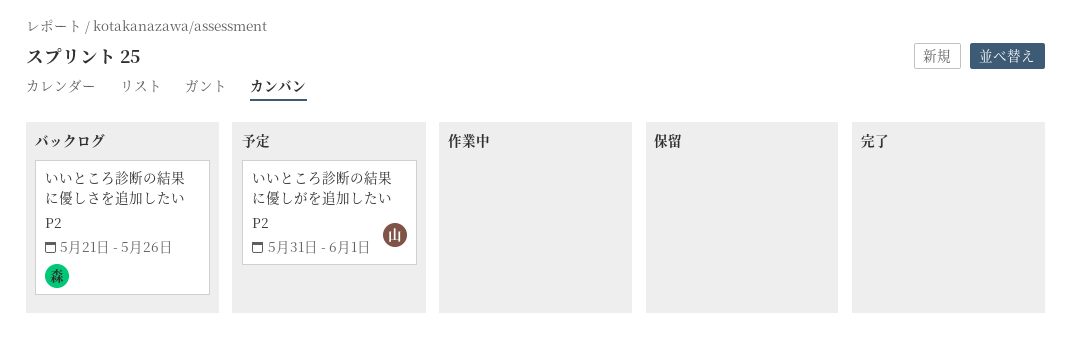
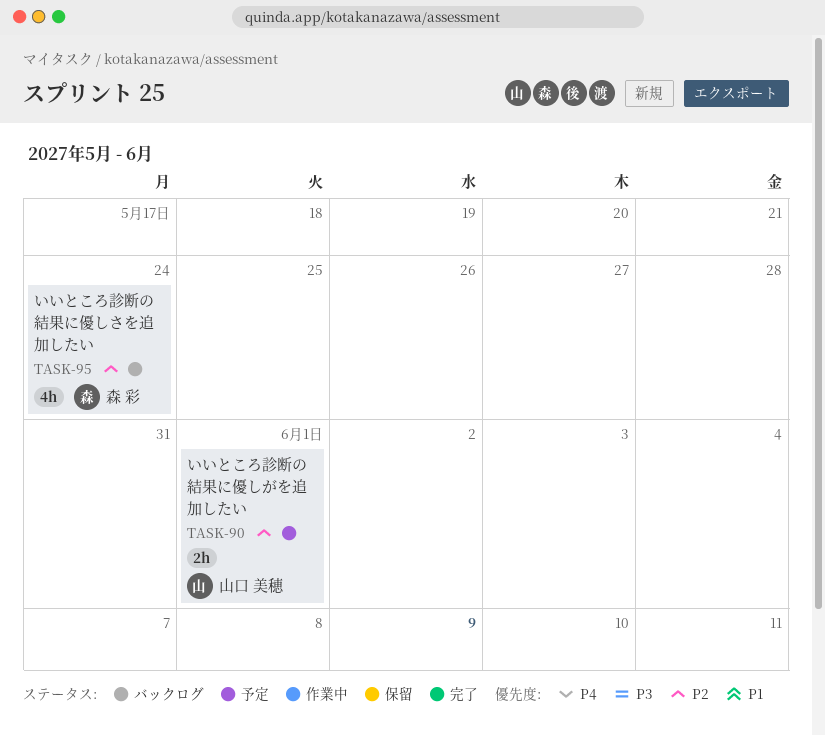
いいところ診断の結果に優しさを追加したい, due: May 26 -> May 24

